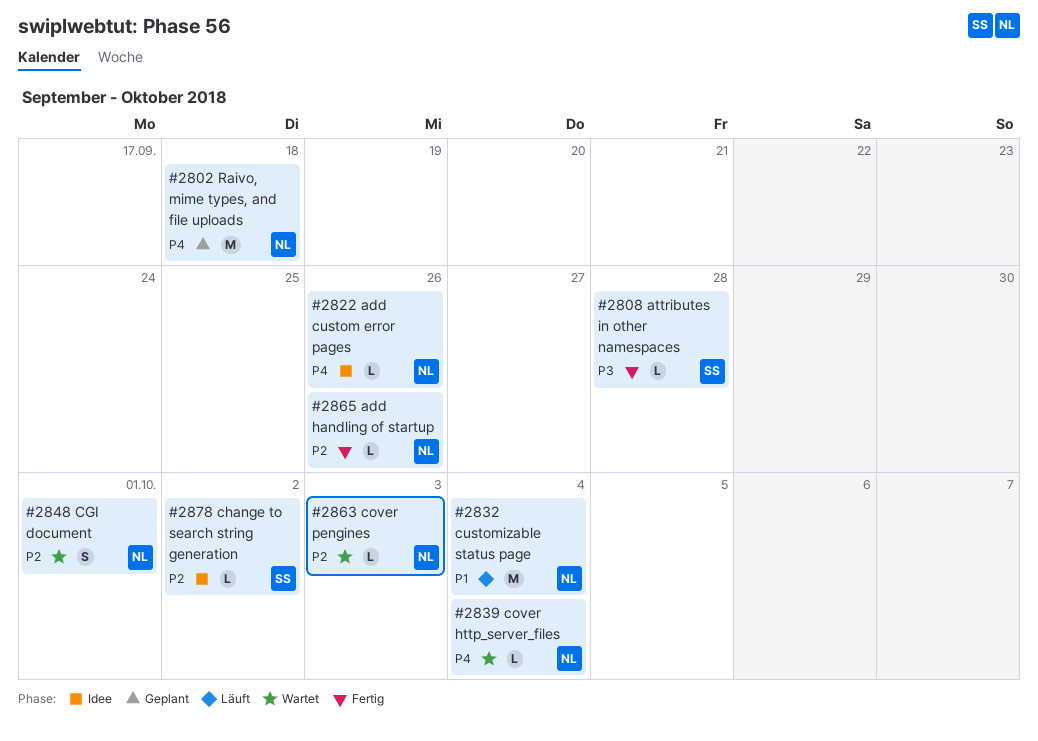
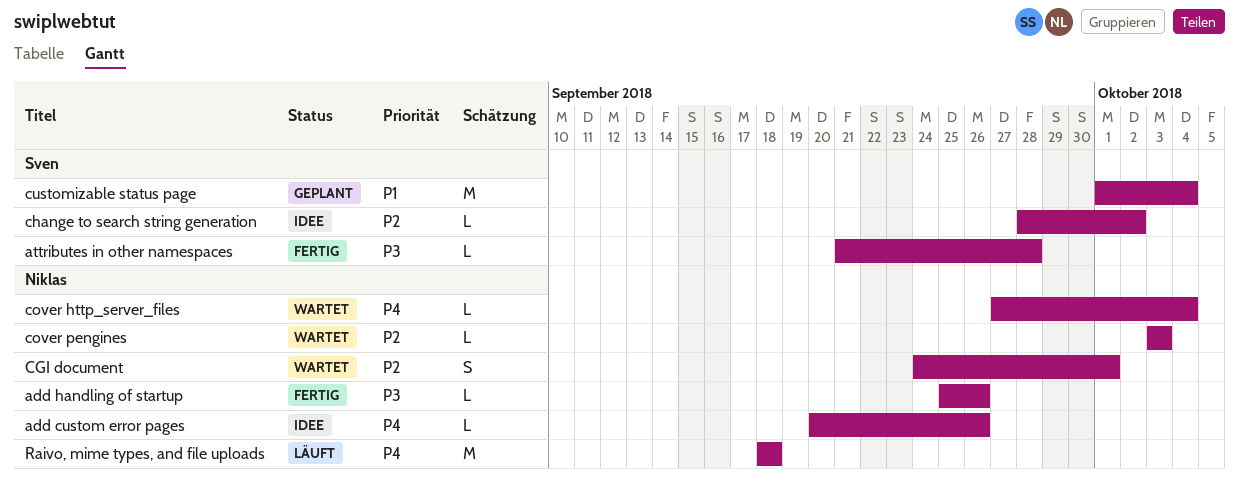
add handling of startup, priority: P2 -> P3
customizable status page, status: Läuft -> Geplant
customizable status page, owner: Niklas -> Sven
Raivo, mime types, and file uploads, status: Geplant -> Läuft

